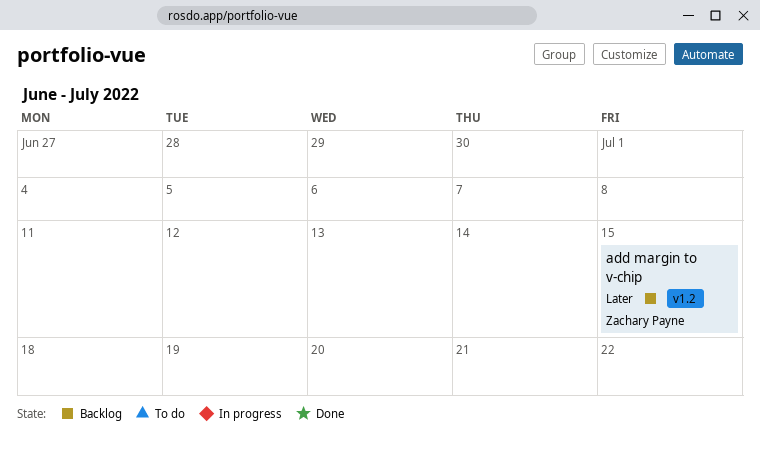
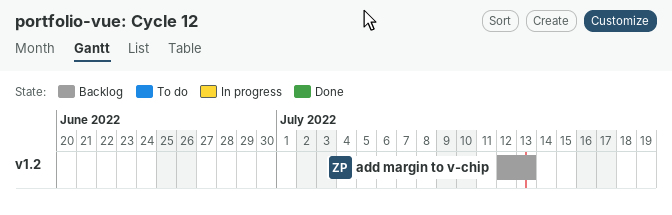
add margin to v-chip, due: Jul 15 -> Jul 13

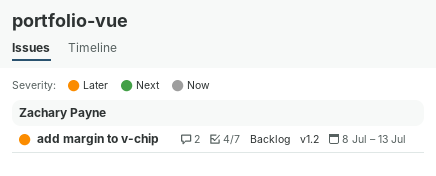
add margin to v-chip, start: Jul 12 -> Jul 8

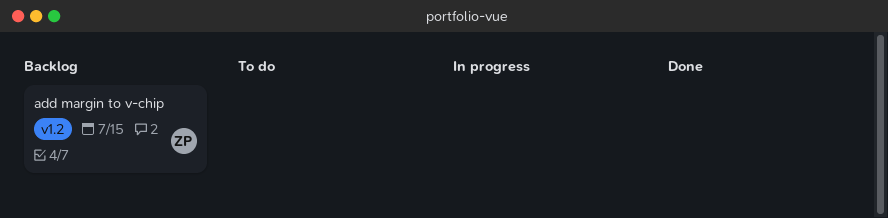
add margin to v-chip, due: Jul 13 -> Jul 15

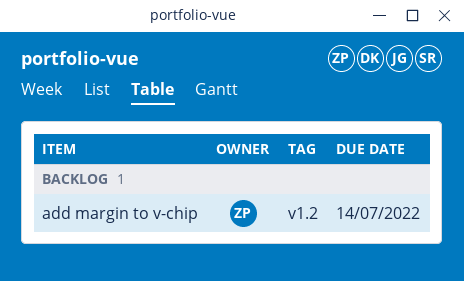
add margin to v-chip, due: Jul 15 -> Jul 14

